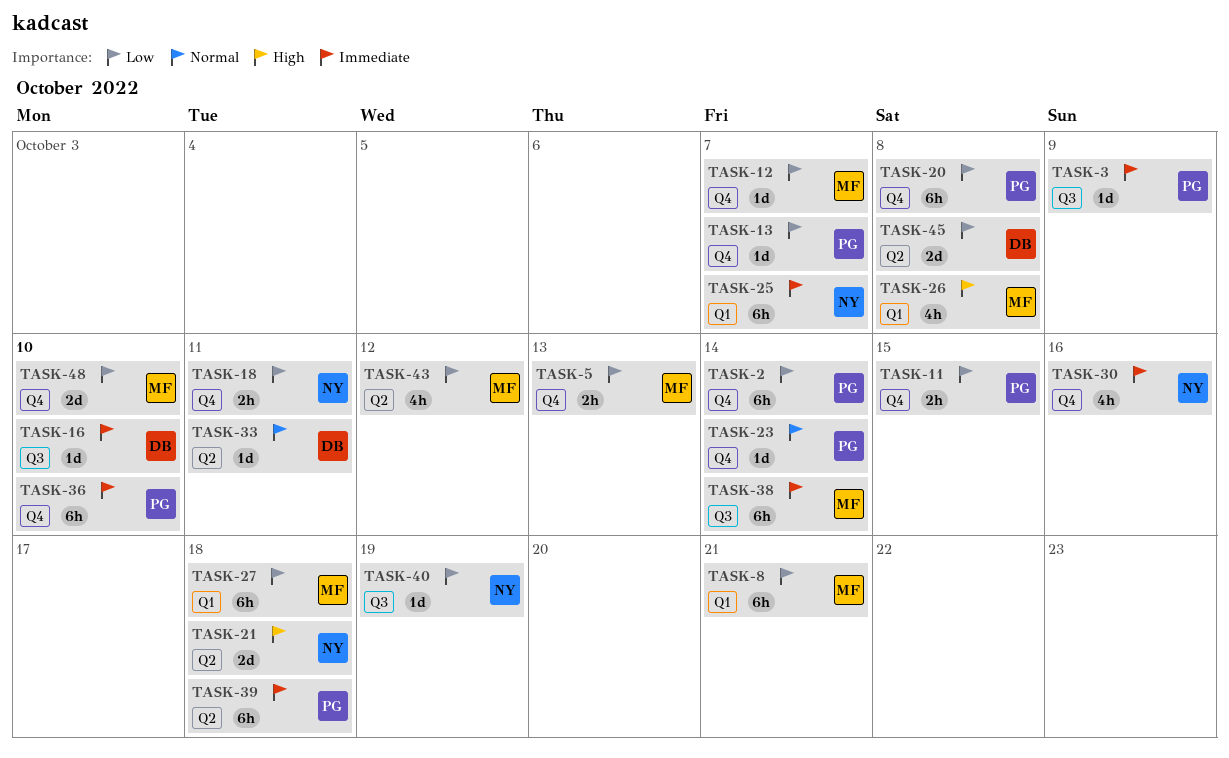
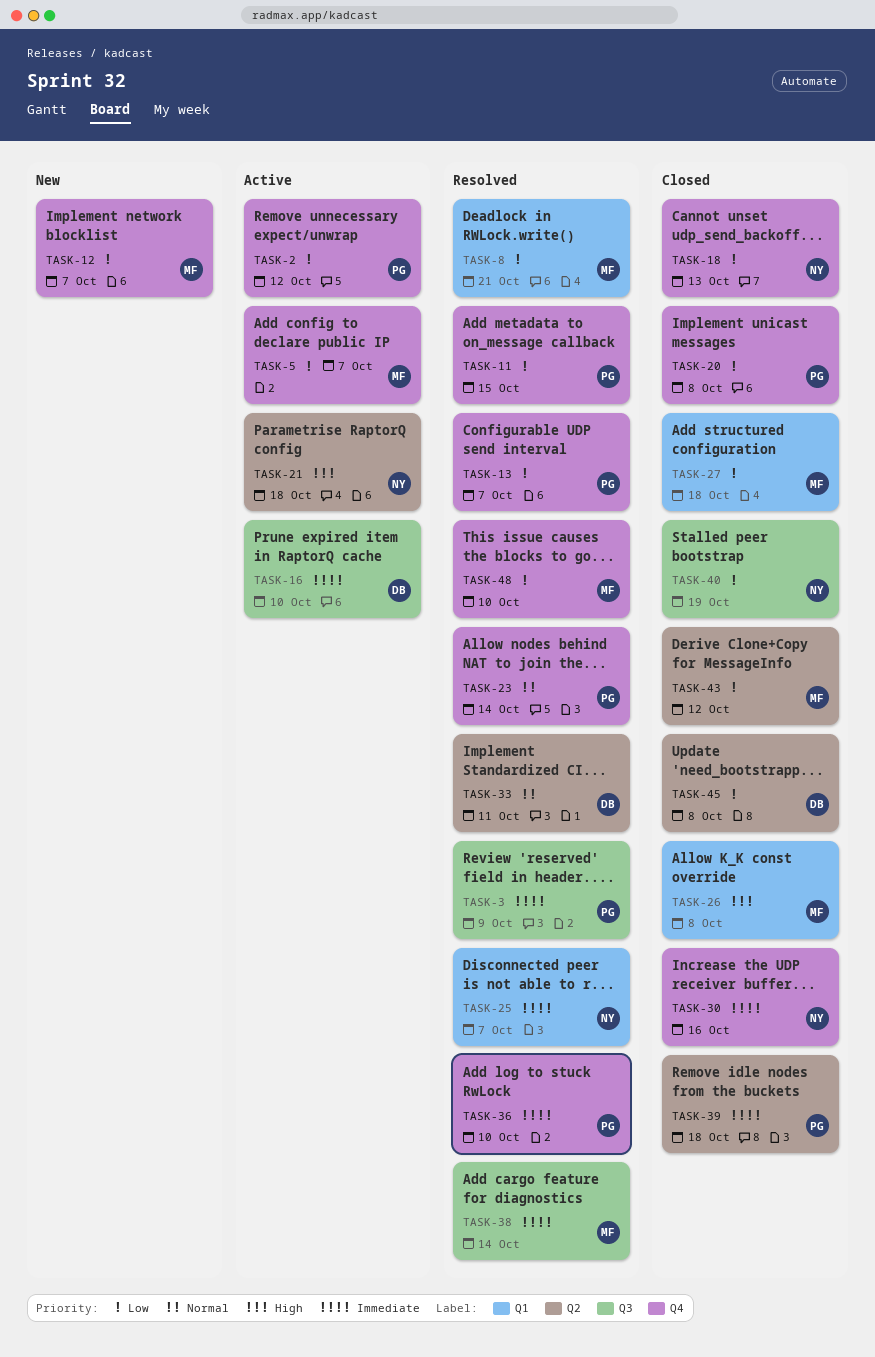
TASK-2, due: Oct 14 -> Oct 12
TASK-5, due: Oct 13 -> Oct 7
TASK-18, due: Oct 11 -> Oct 13

